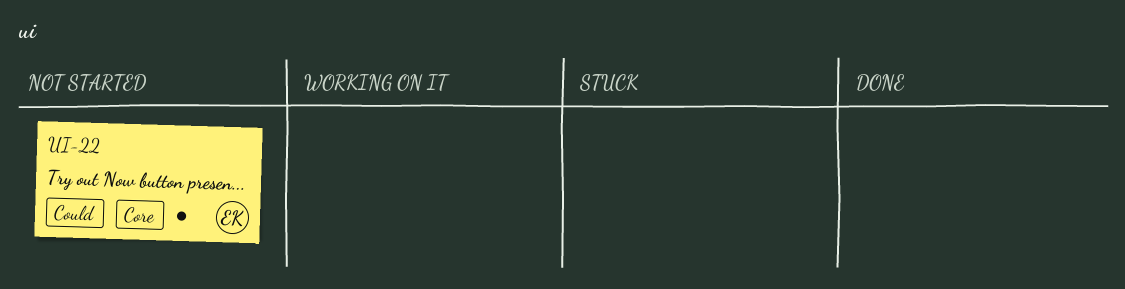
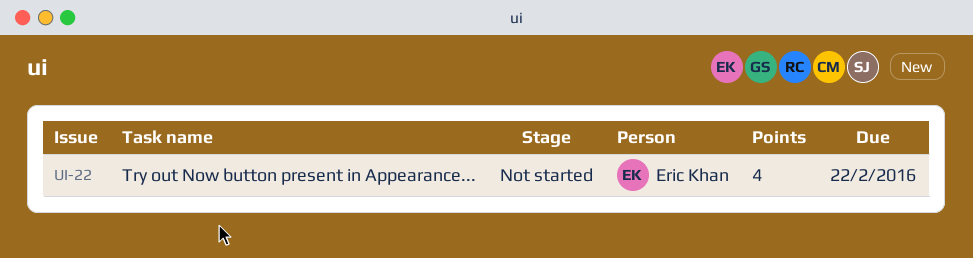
UI-22, estimate: 1 -> 4

